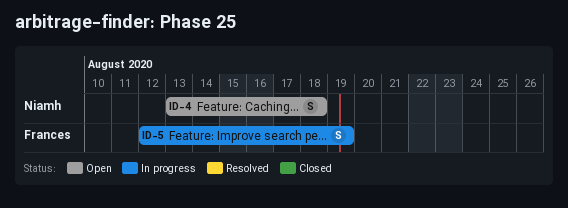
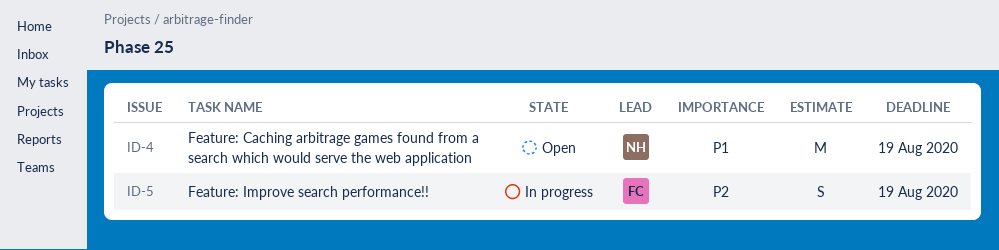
ID-4, estimate: S -> M
ID-4, due: Aug 18 -> Aug 19

